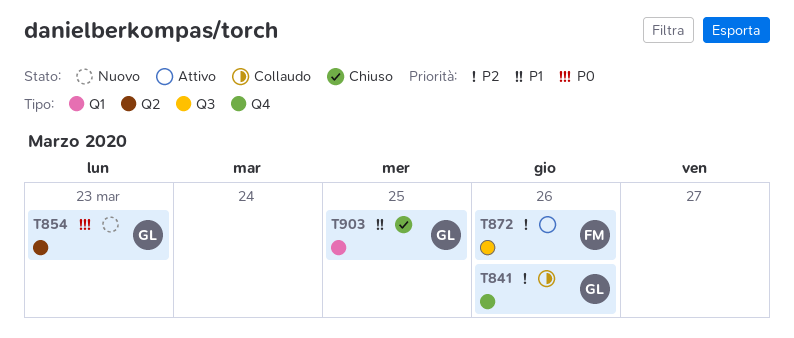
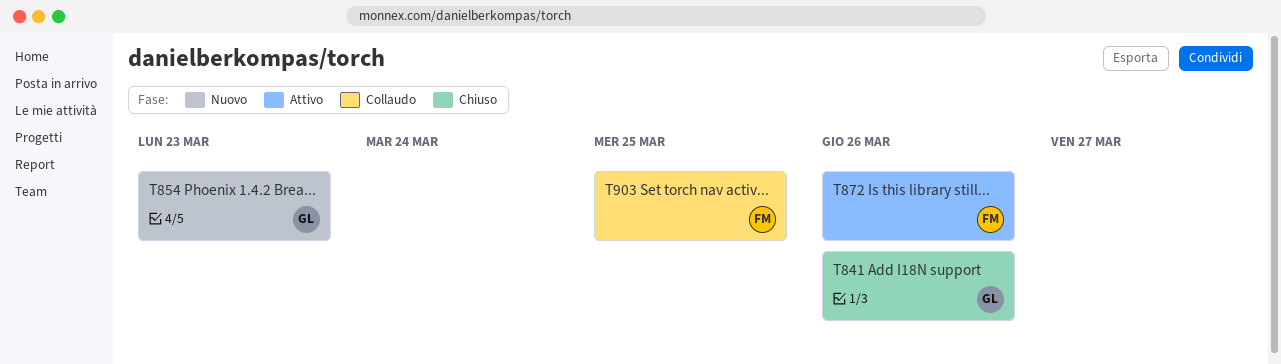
T841, status: Collaudo -> Chiuso
T903, status: Chiuso -> Collaudo
T903, owner: GL -> FM

